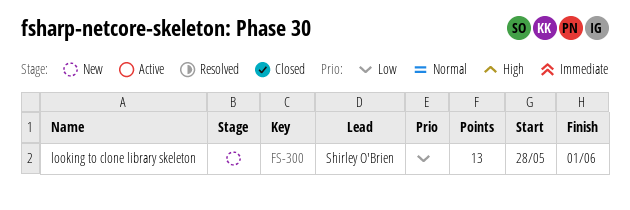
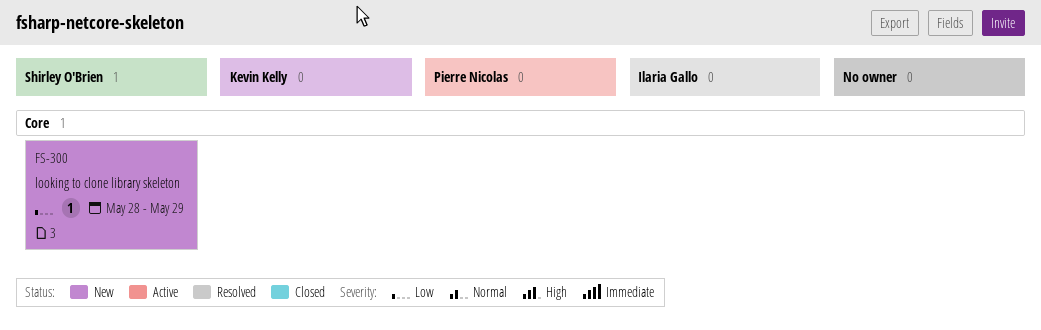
FS-300, estimate: 13 -> 1
FS-300, due: Jun 1 -> May 29

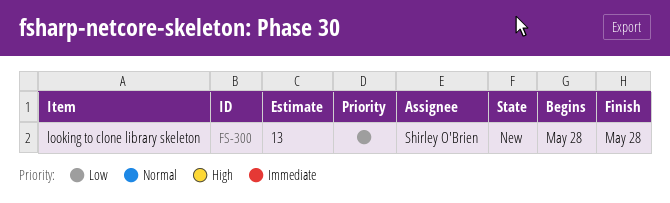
FS-300, estimate: 1 -> 13
FS-300, due: May 29 -> May 28

